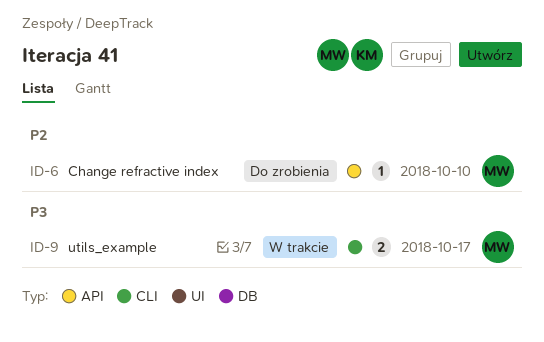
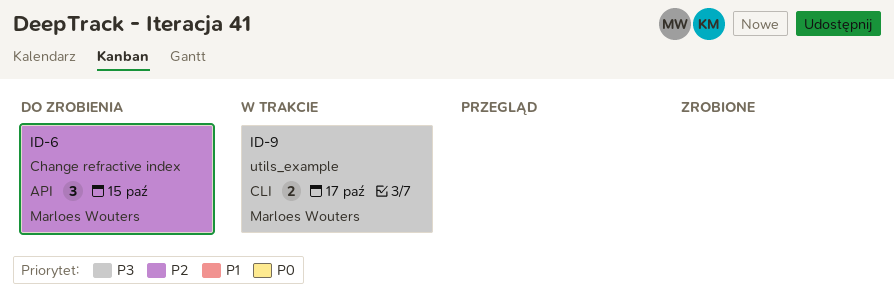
ID-6, estimate: 1 -> 3
ID-6, due: Oct 10 -> Oct 15

